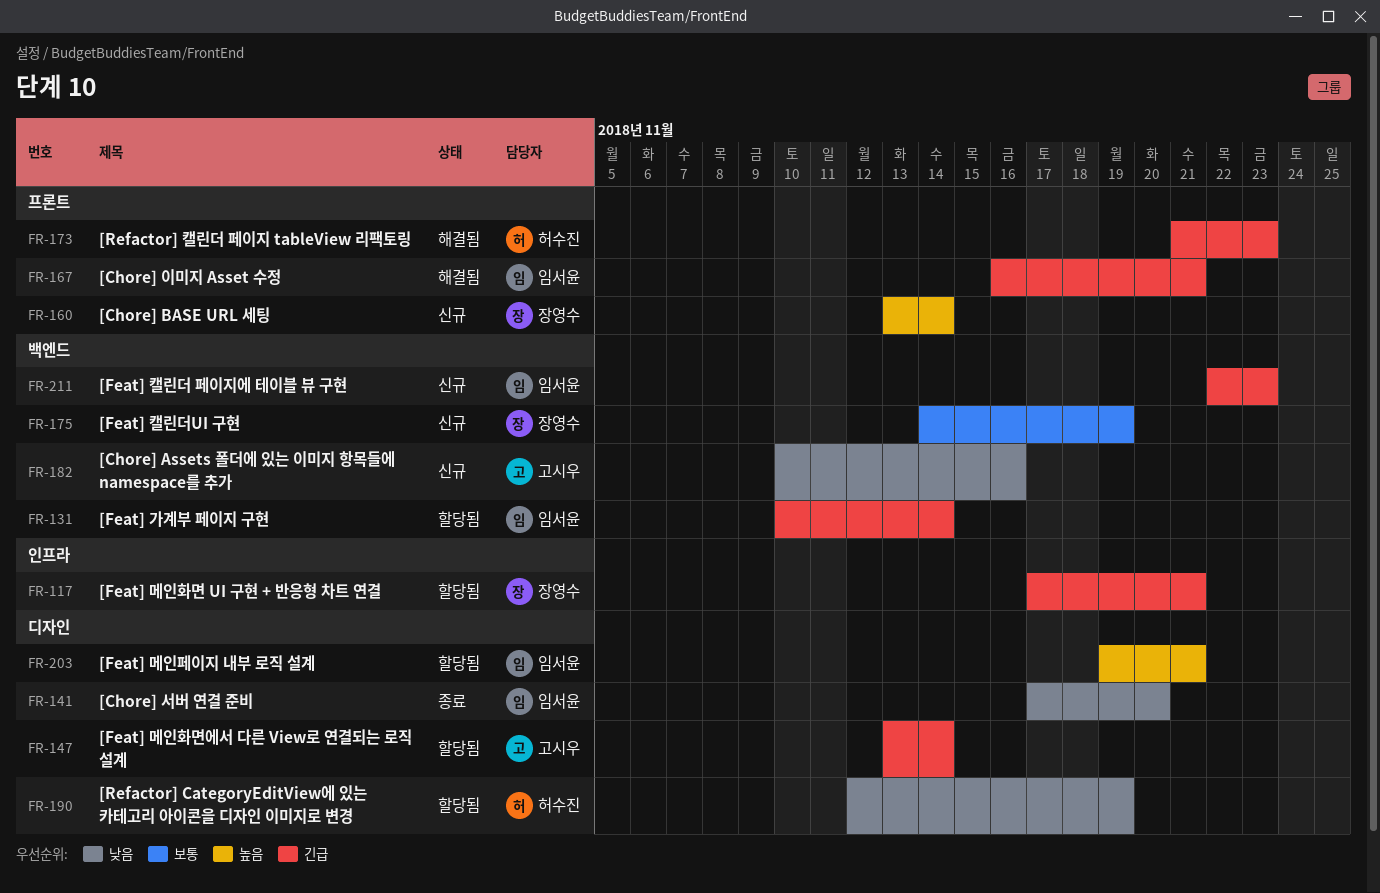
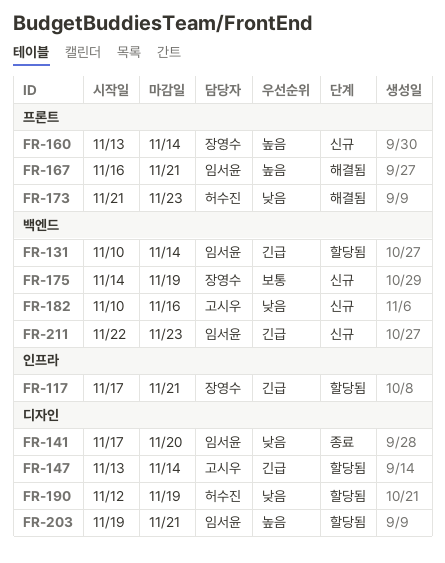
FR-167, priority: 긴급 -> 높음
FR-173, priority: 긴급 -> 낮음

